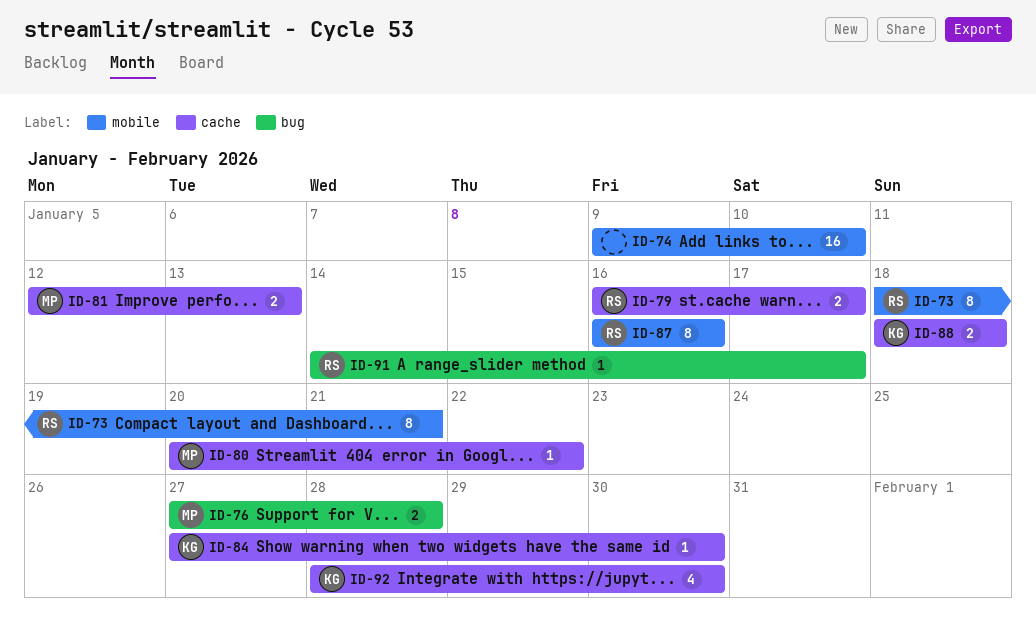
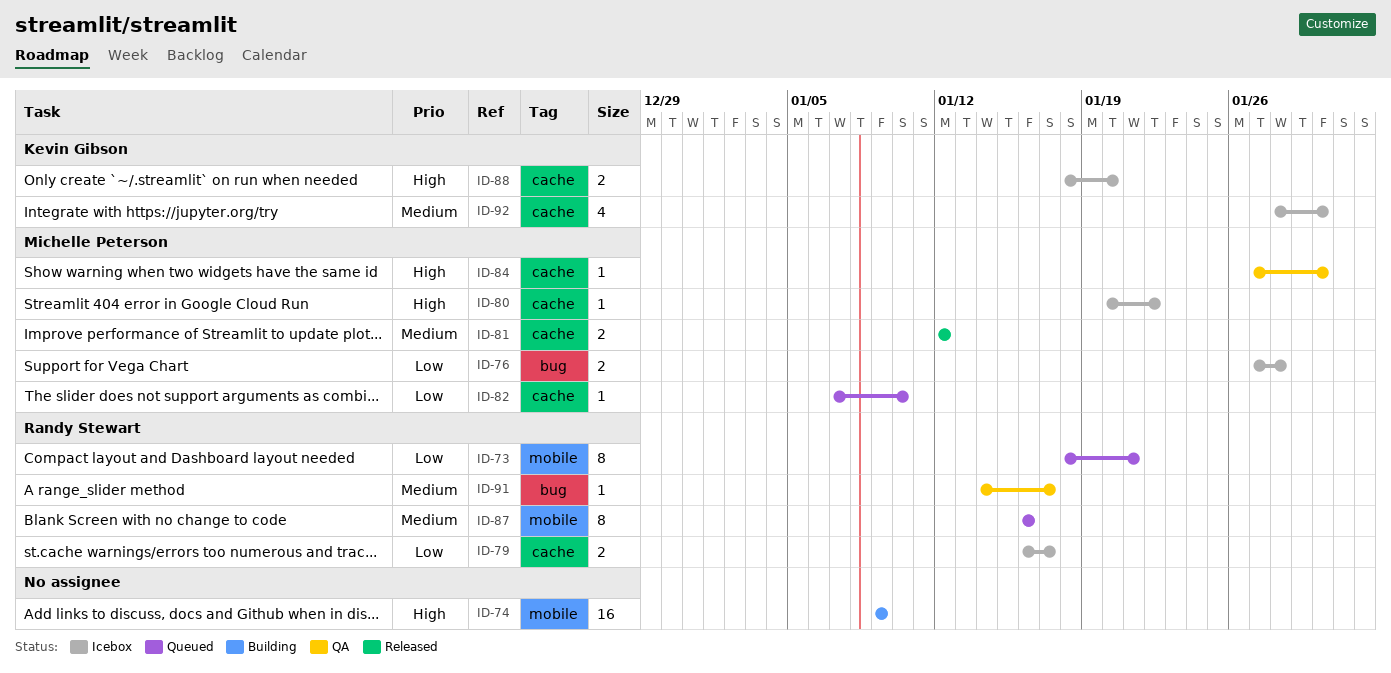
ID-74, due: Jan 10 -> Jan 9
ID-81, due: Jan 13 -> Jan 12
ID-82: none -> present
ID-84, owner: Kevin Gibson -> Michelle Peterson
ID-88, due: Jan 18 -> Jan 20

